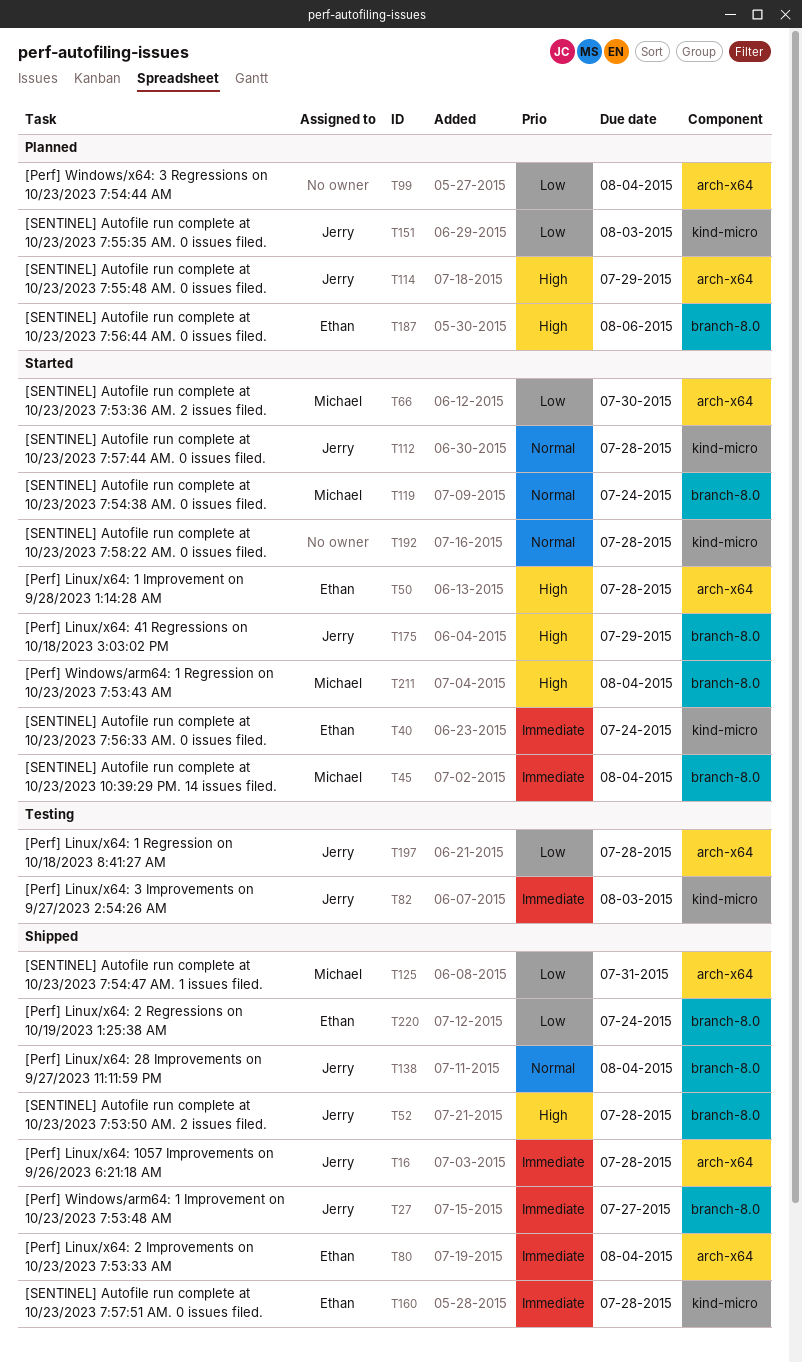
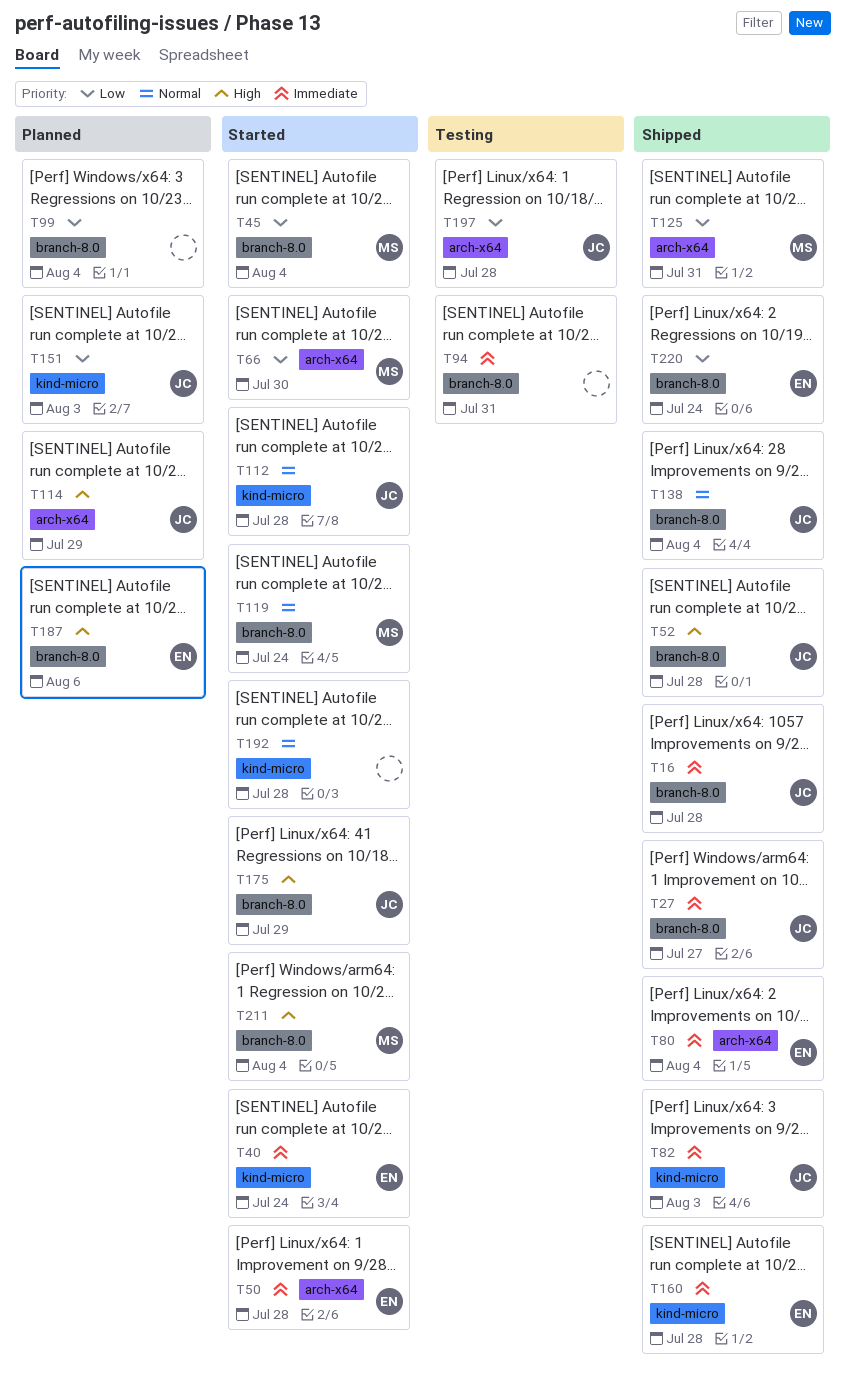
T16, label: arch-x64 -> branch-8.0
T45, priority: Immediate -> Low
T50, priority: High -> Immediate
T82, status: Testing -> Shipped
T94: none -> present
T99, label: arch-x64 -> branch-8.0

